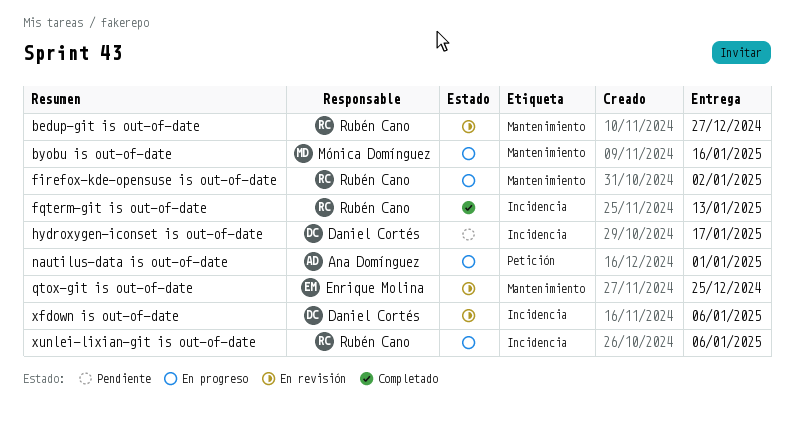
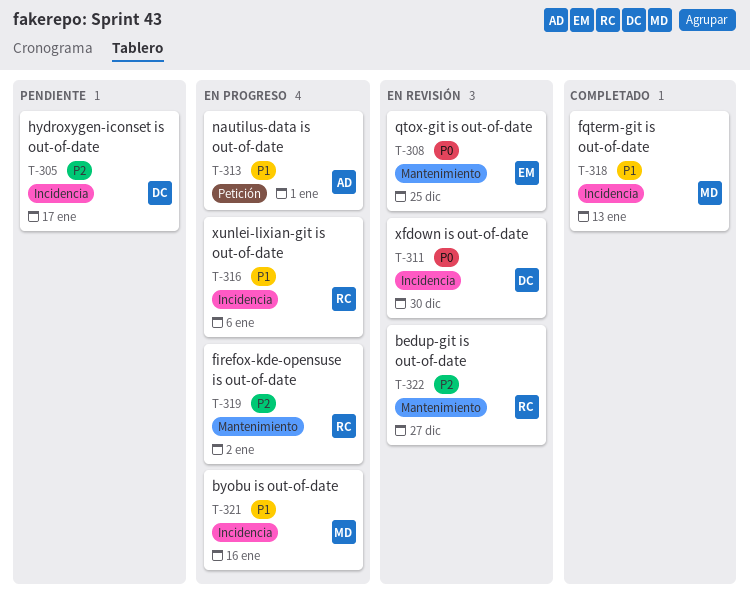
byobu is out-of-date, label: Mantenimiento -> Incidencia
fqterm-git is out-of-date, owner: Rubén Cano -> Mónica Domínguez
xfdown is out-of-date, due: Jan 6 -> Dec 30

